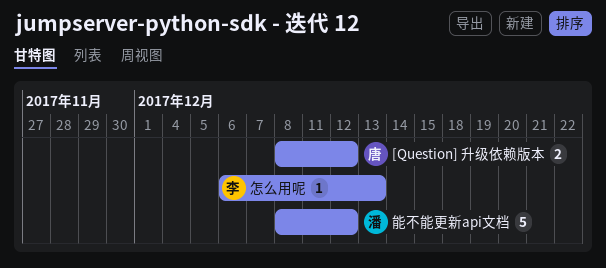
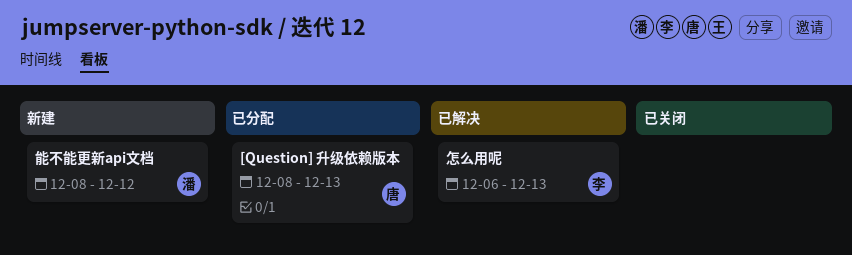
[Question] 升级依赖版本, due: Dec 12 -> Dec 13

